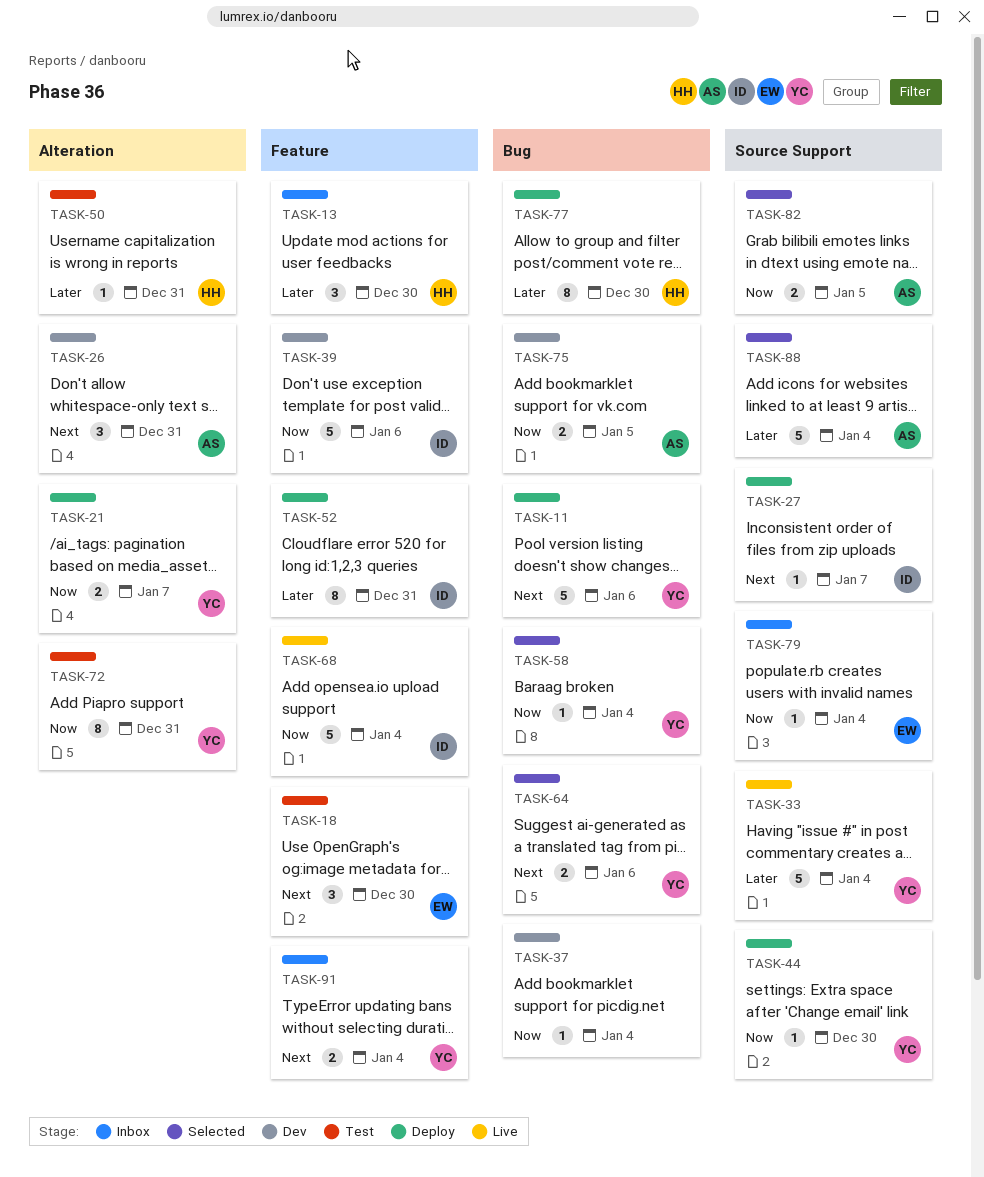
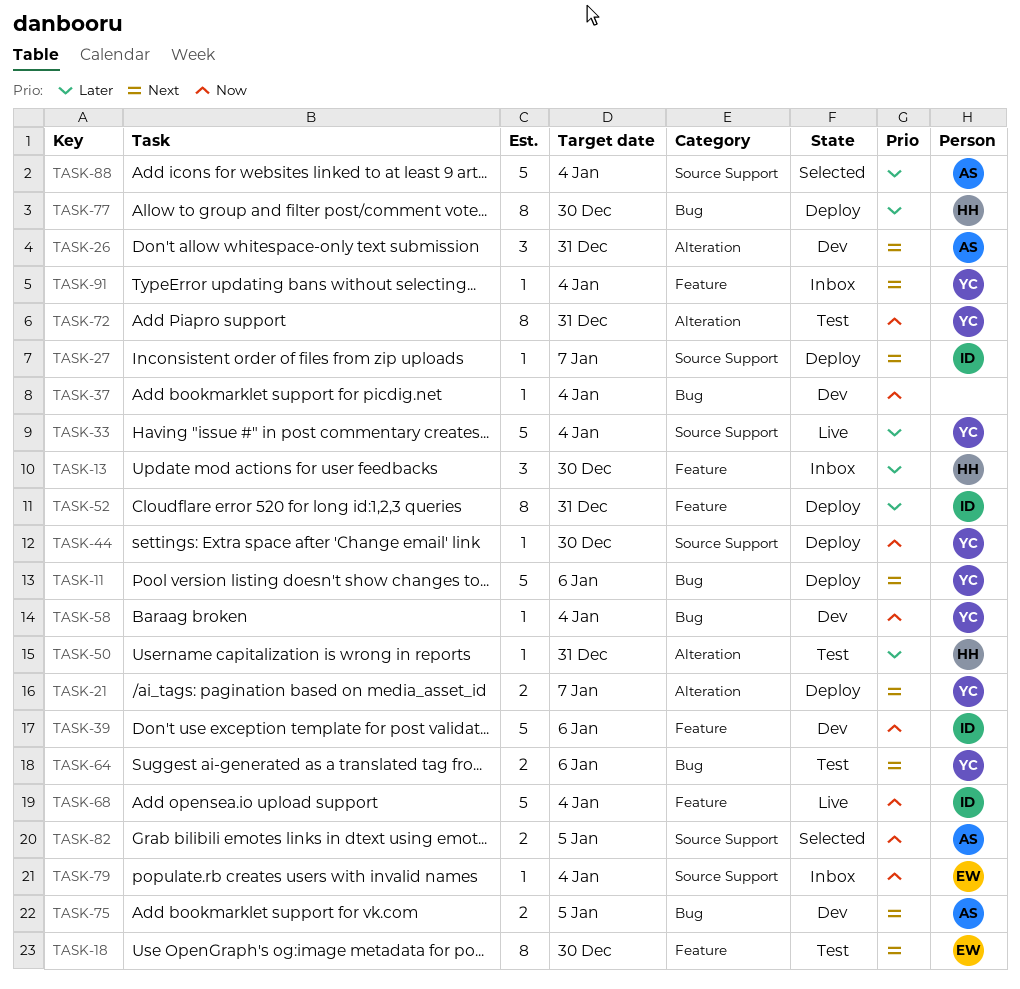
TASK-18, estimate: 3 -> 8
TASK-21, priority: Now -> Next
TASK-58, status: Selected -> Dev
TASK-64, status: Selected -> Test
TASK-75, priority: Now -> Next
TASK-91, estimate: 2 -> 1

